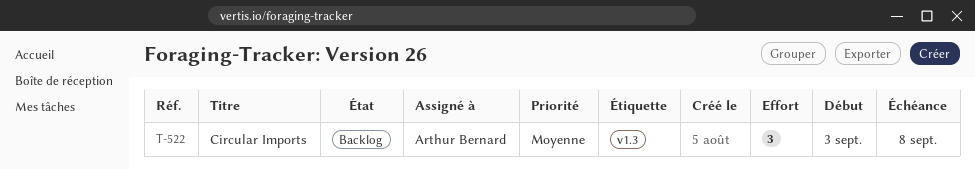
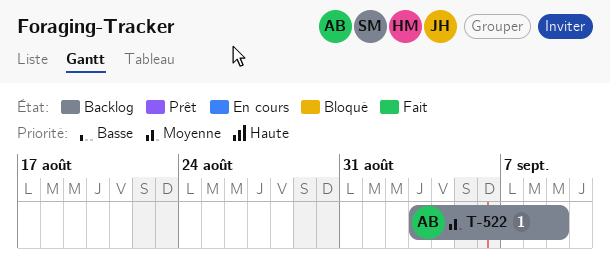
T-522, estimate: 3 -> 1
T-522, due: Sep 8 -> Sep 9

